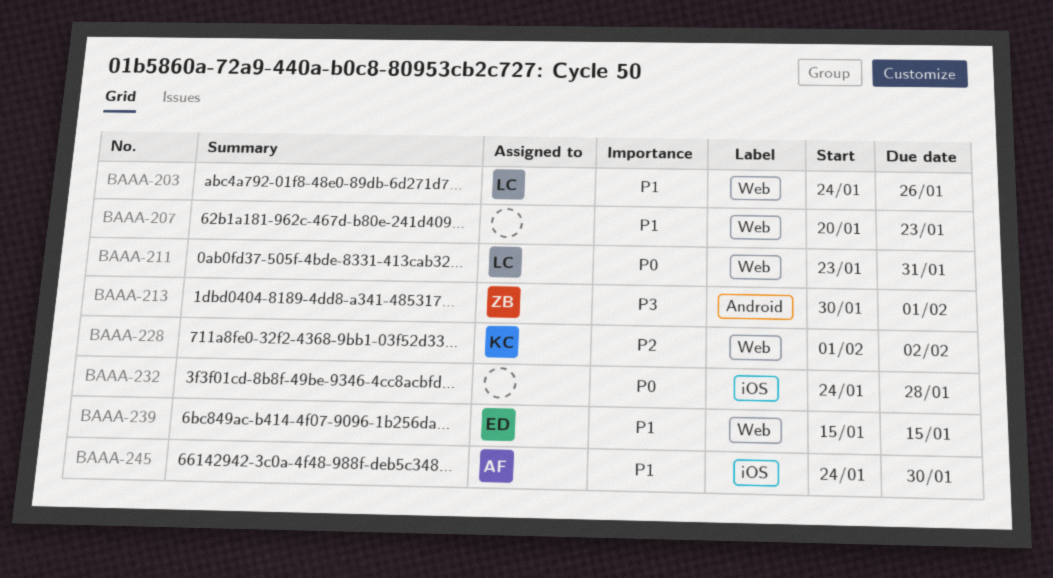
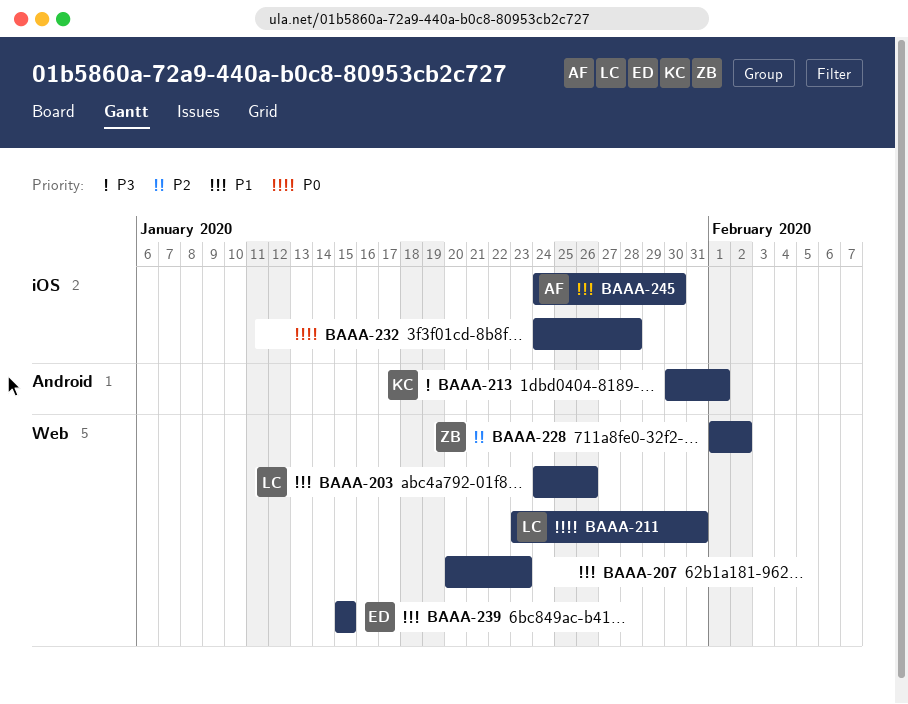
BAAA-213, owner: ZB -> KC
BAAA-228, owner: KC -> ZB

